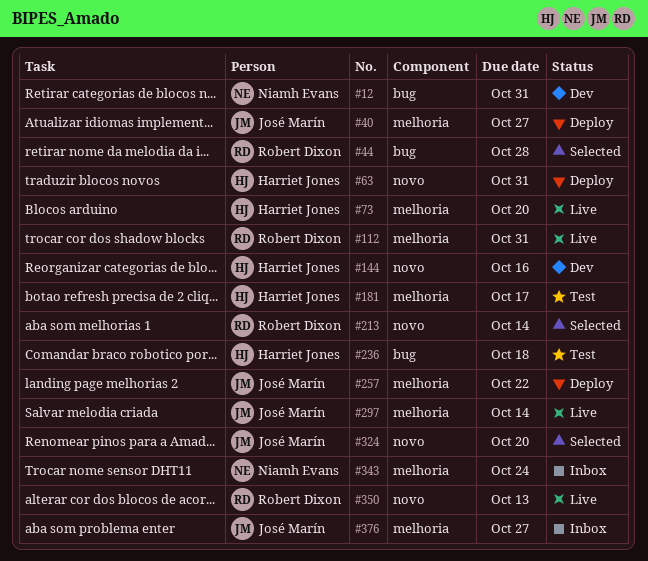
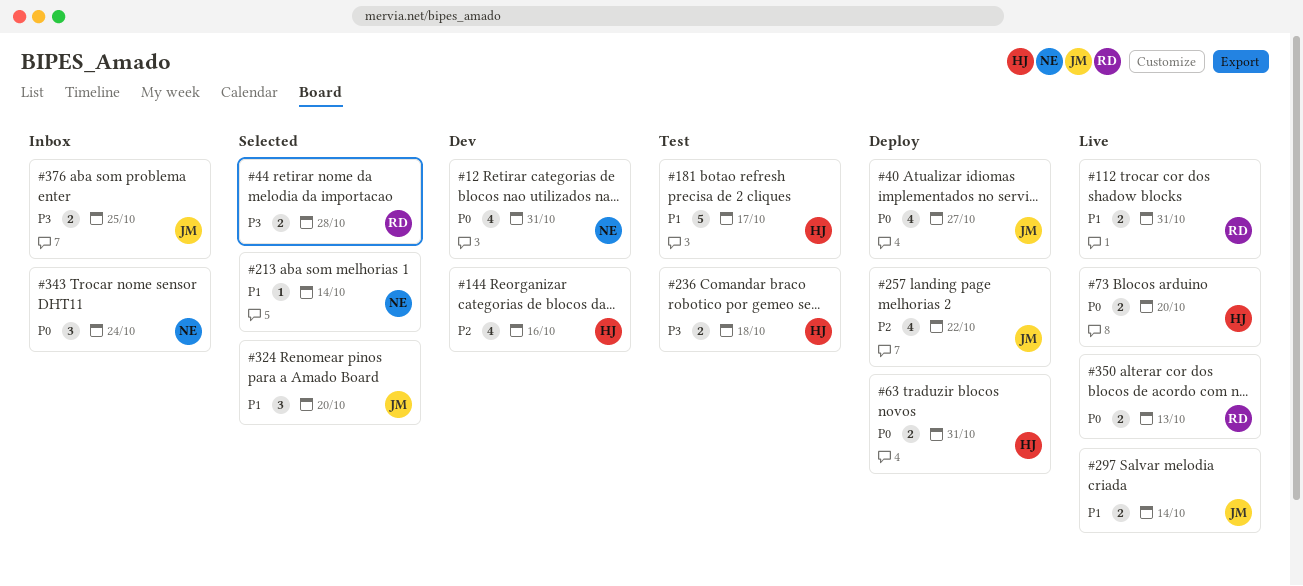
#213, owner: Robert Dixon -> Niamh Evans
#376, due: Oct 27 -> Oct 25

